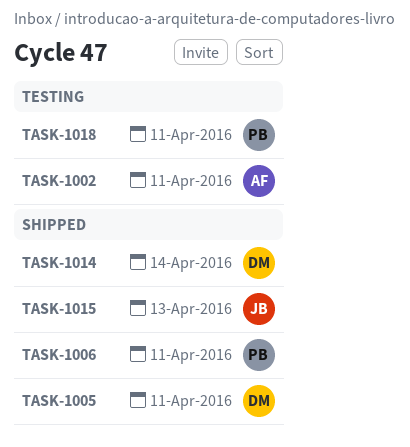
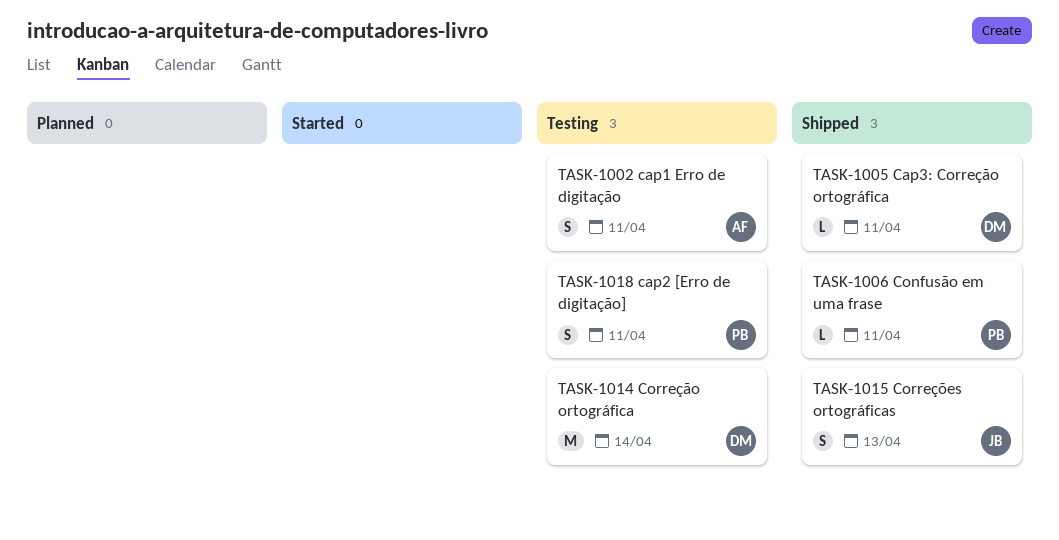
TASK-1014, status: Shipped -> Testing

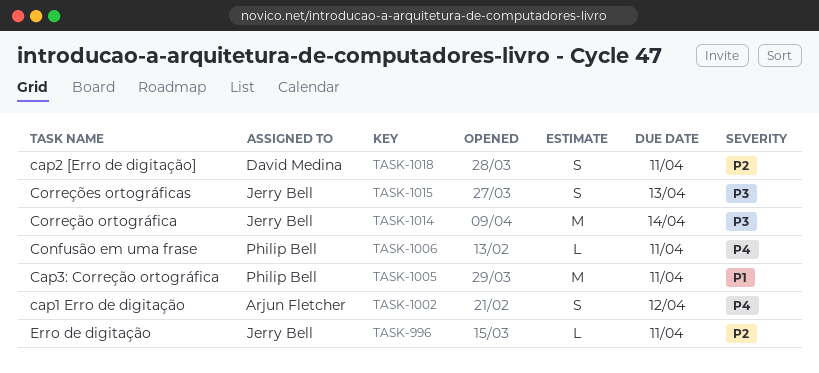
TASK-996: none -> present
TASK-1002, due: Apr 11 -> Apr 12
TASK-1005, owner: David Medina -> Philip Bell
TASK-1005, estimate: L -> M
TASK-1014, owner: David Medina -> Jerry Bell
TASK-1018, owner: Philip Bell -> David Medina

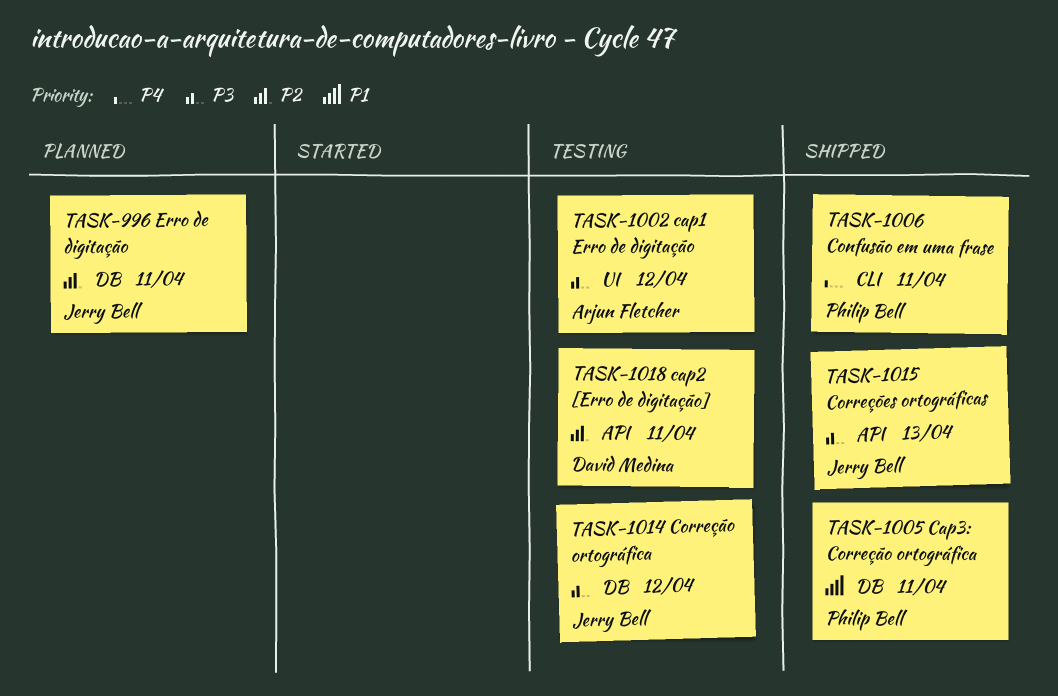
TASK-1002, priority: P4 -> P3
TASK-1014, due: Apr 14 -> Apr 12

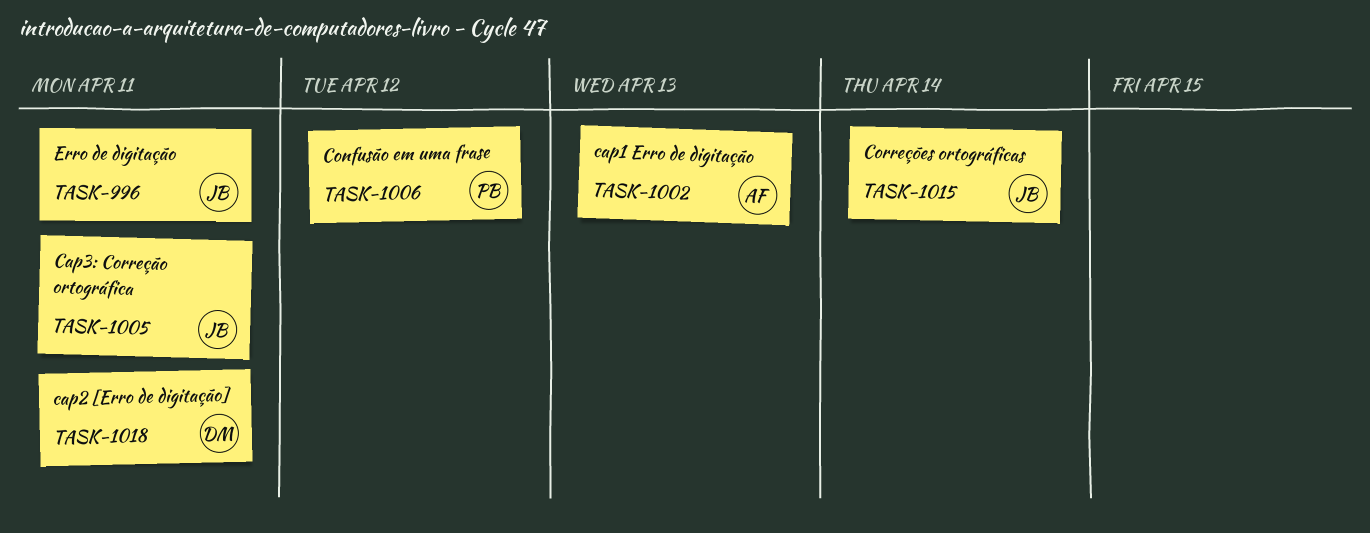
TASK-1002, due: Apr 12 -> Apr 13
TASK-1005, owner: Philip Bell -> Jerry Bell
TASK-1006, due: Apr 11 -> Apr 12
TASK-1014: present -> none
TASK-1015, due: Apr 13 -> Apr 14

